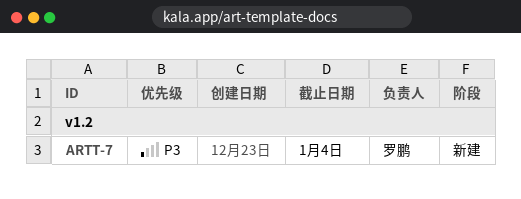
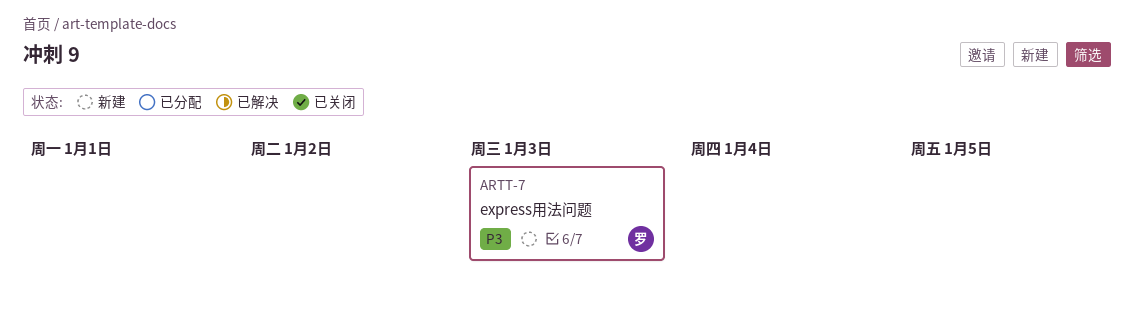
ARTT-7, due: Jan 4 -> Jan 3

